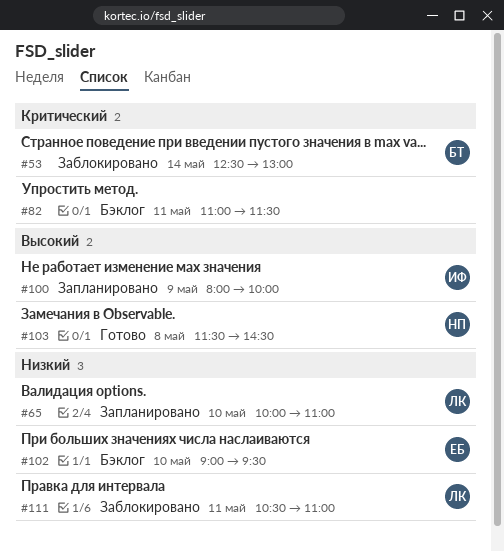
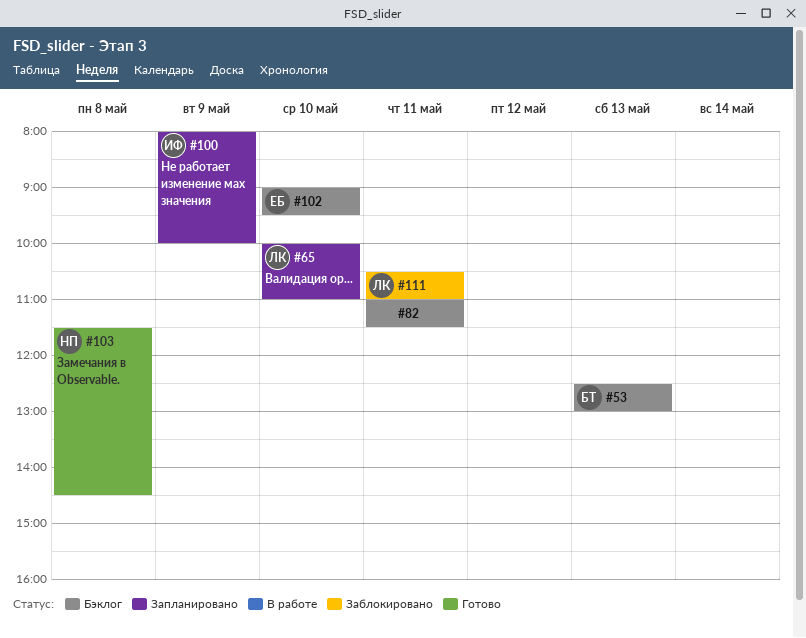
#53, status: Заблокировано -> Бэклог
#53, day: May 14 -> May 13

